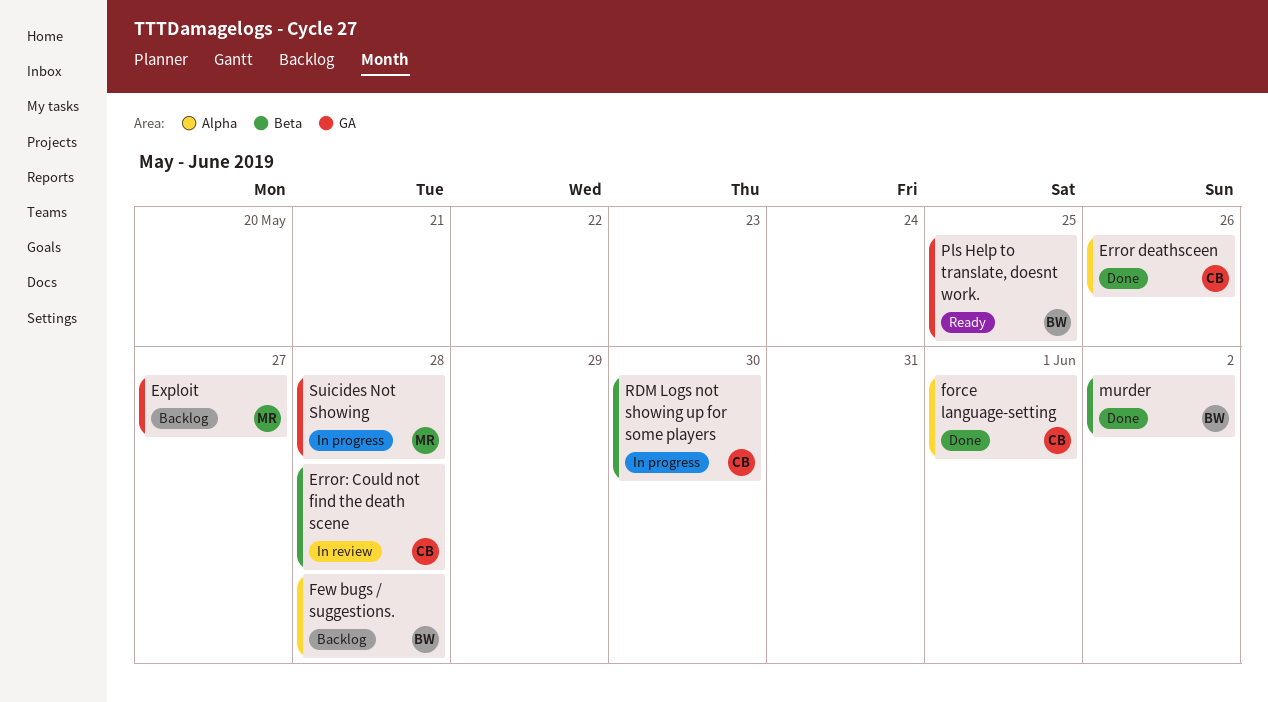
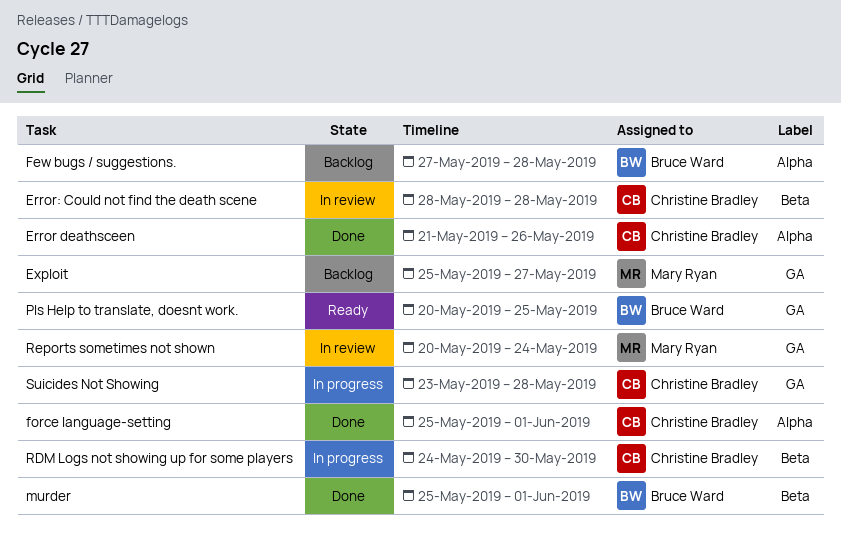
murder, due: Jun 2 -> Jun 1
Reports sometimes not shown: none -> present
Suicides Not Showing, owner: Mary Ryan -> Christine Bradley

